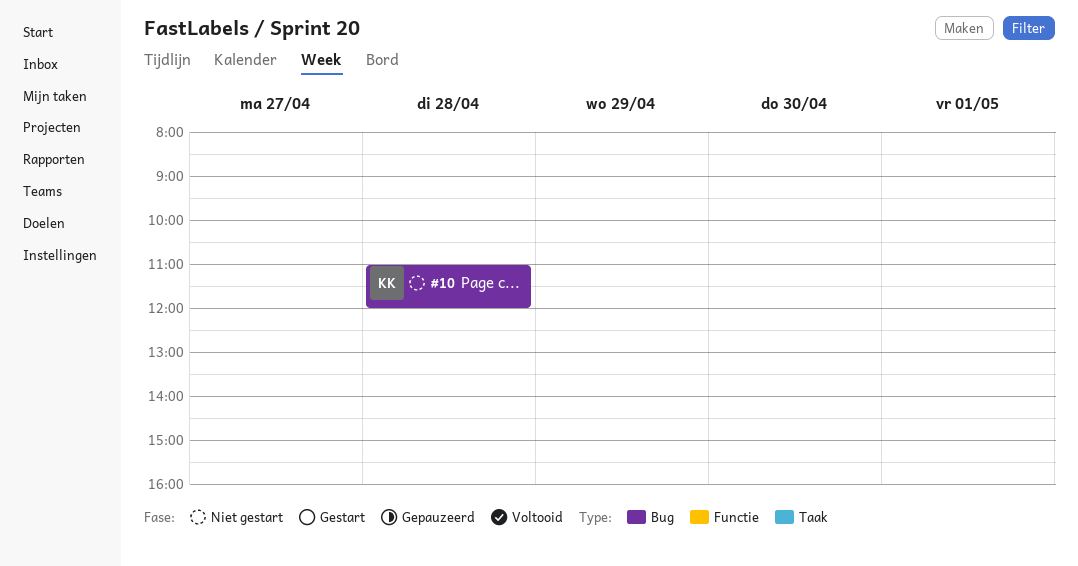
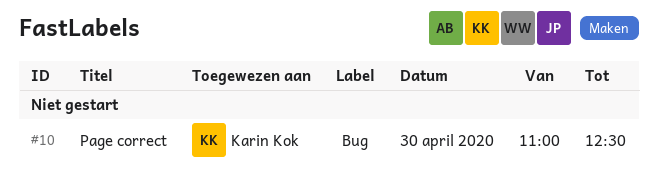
#10, day: Apr 28 -> Apr 30
#10, ends: 12:00 -> 12:30

